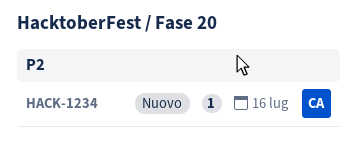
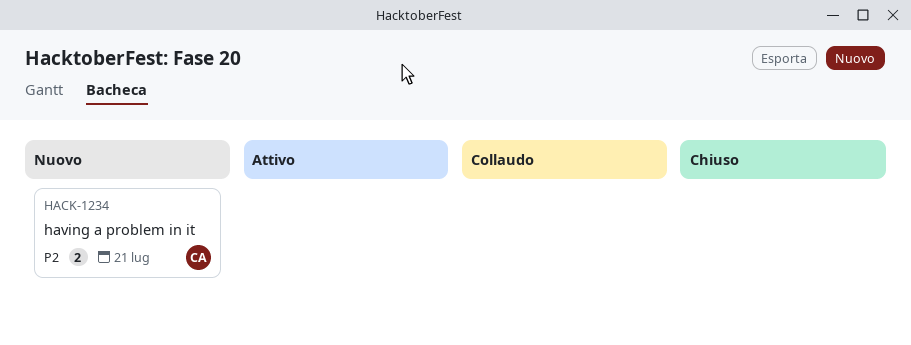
HACK-1234, estimate: 1 -> 2
HACK-1234, due: Jul 16 -> Jul 21

